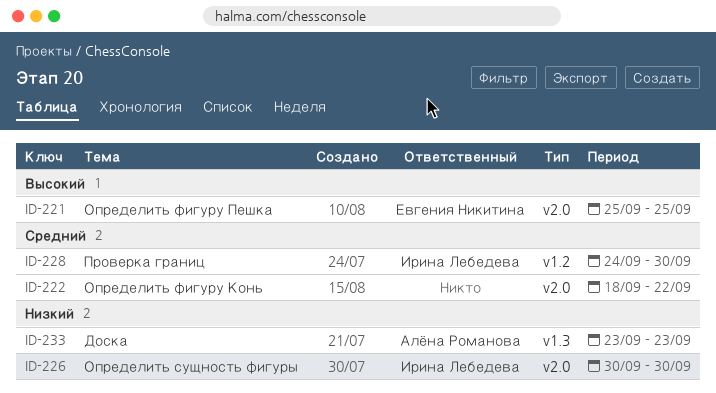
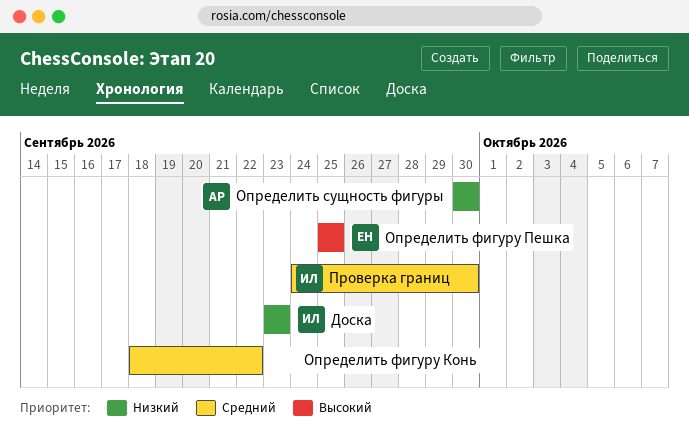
Доска, owner: Алёна Романова -> Ирина Лебедева
Определить сущность фигуры, owner: Ирина Лебедева -> Алёна Романова

